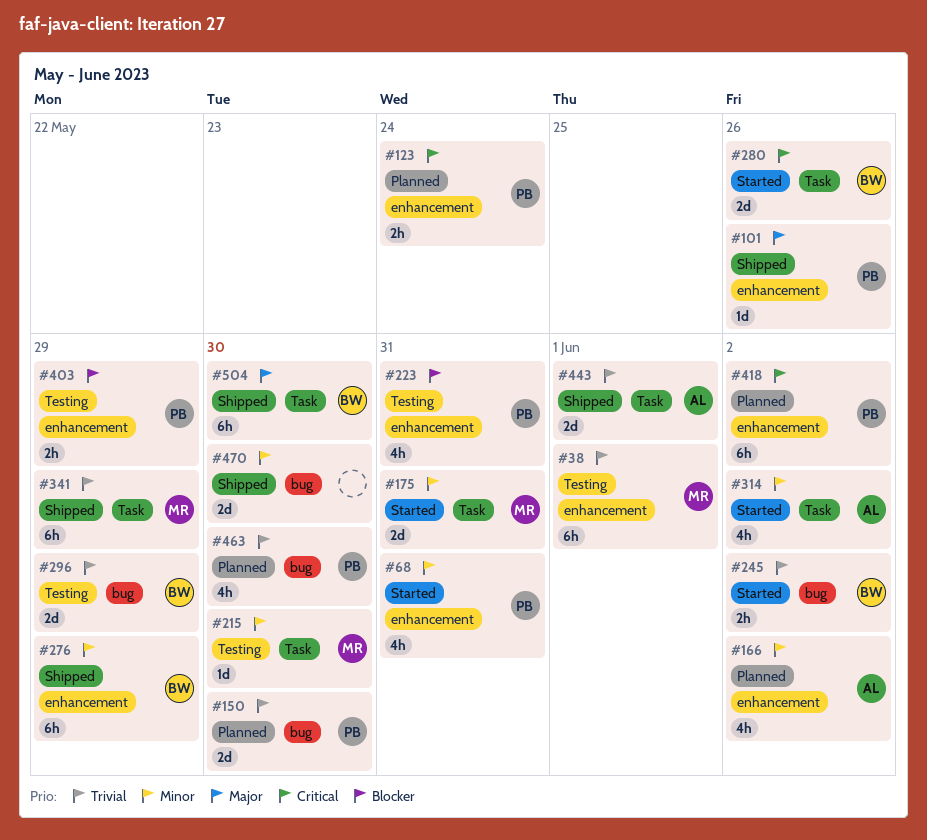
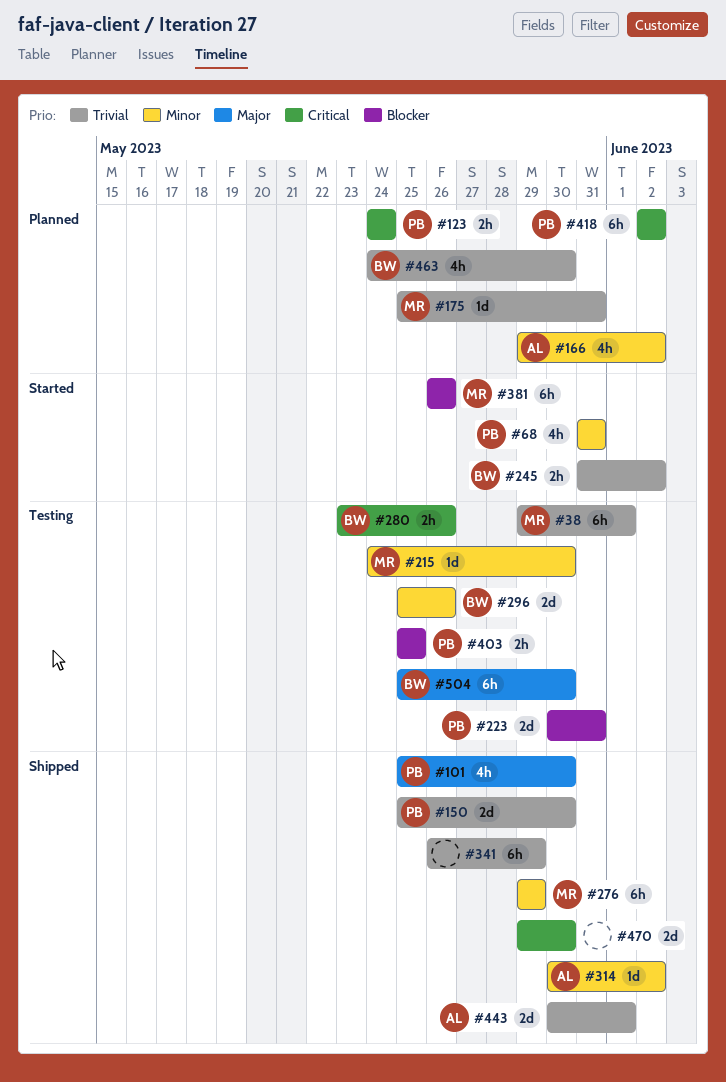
#101, estimate: 1d -> 4h
#101, due: May 26 -> May 30
#150, status: Planned -> Shipped
#175, status: Started -> Planned
#175, priority: Minor -> Trivial
#175, estimate: 2d -> 1d
#223, estimate: 4h -> 2d
#276, owner: BW -> MR
#280, status: Started -> Testing
#280, estimate: 2d -> 2h
#296, priority: Trivial -> Minor
#296, due: May 29 -> May 26
#314, status: Started -> Shipped
#314, estimate: 4h -> 1d
#341, owner: MR -> none
#381: none -> present
#403, due: May 29 -> May 25
#463, owner: PB -> BW
#470, priority: Minor -> Critical
#504, status: Shipped -> Testing

